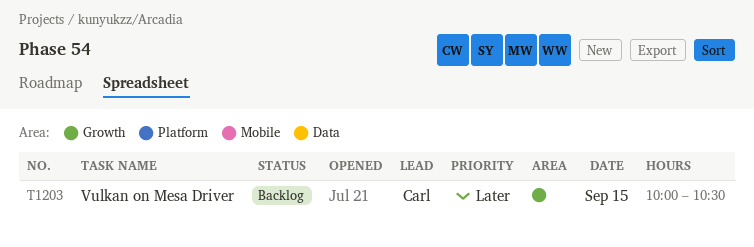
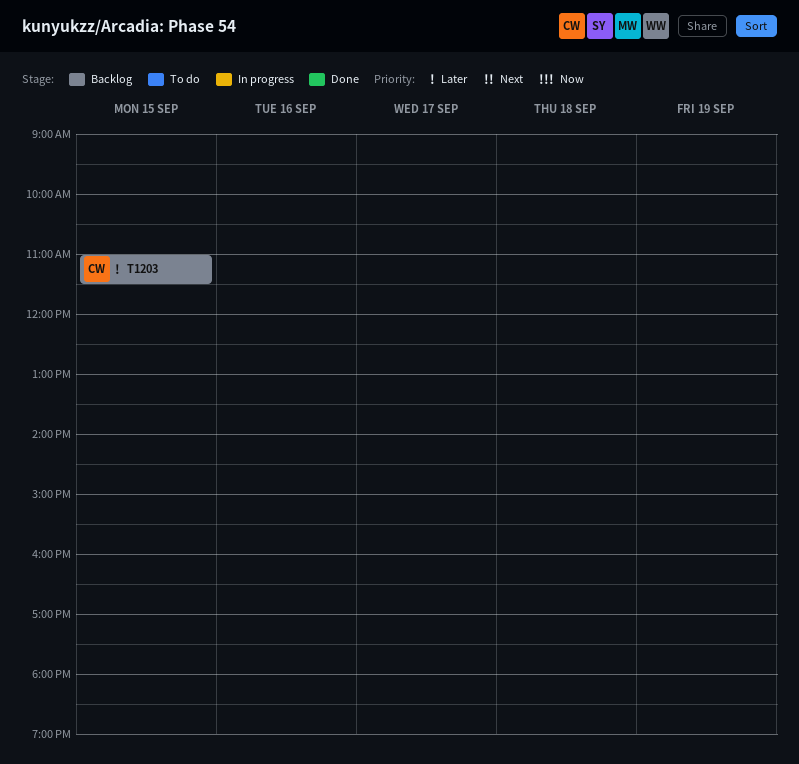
T1203, begins: 10:00 -> 11:00
T1203, ends: 10:30 -> 11:30

